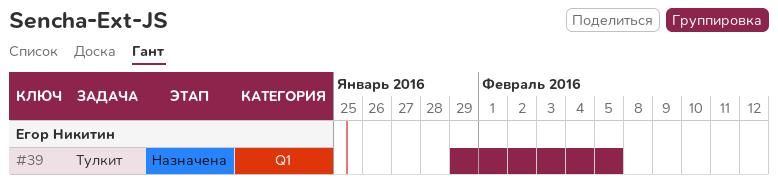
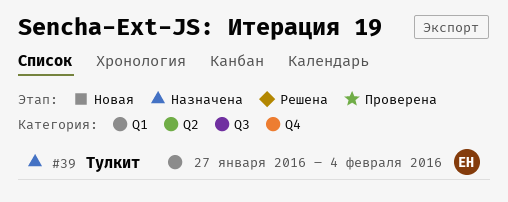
#39, start: Jan 29 -> Jan 27
#39, due: Feb 5 -> Feb 4

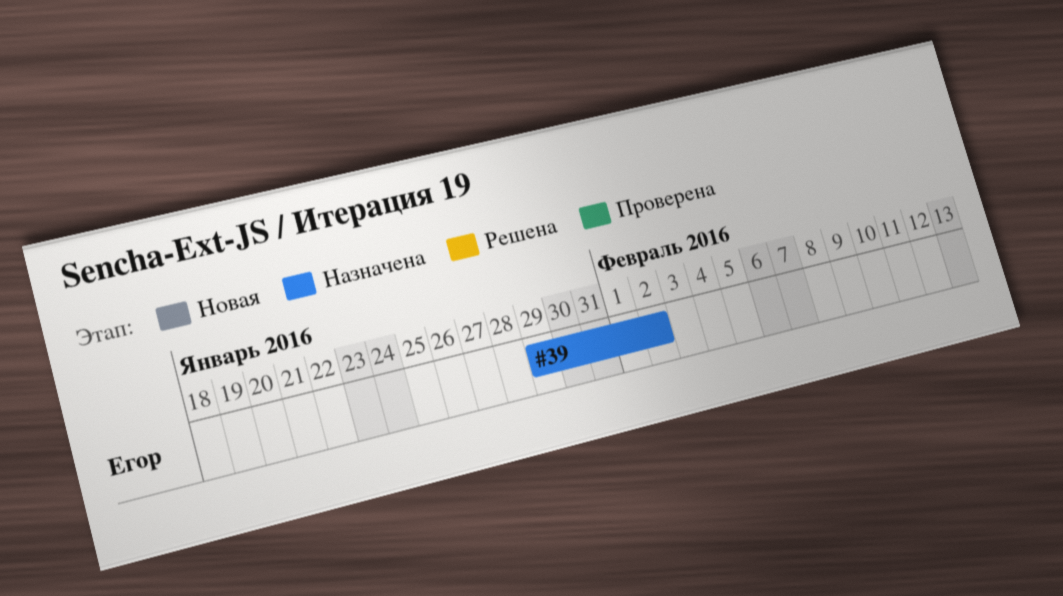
#39, start: Jan 27 -> Jan 29
#39, due: Feb 4 -> Feb 2

